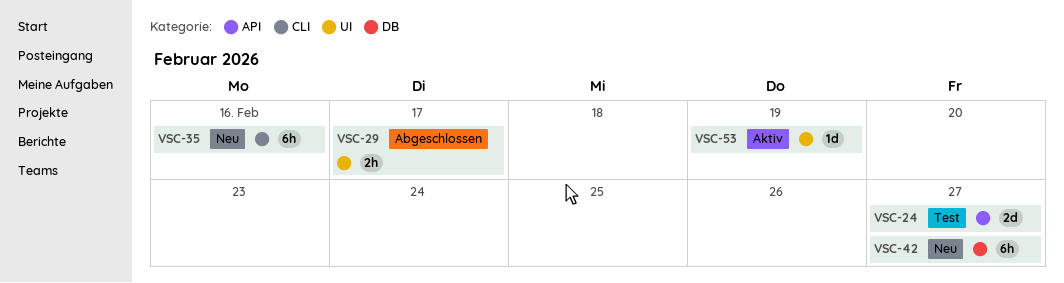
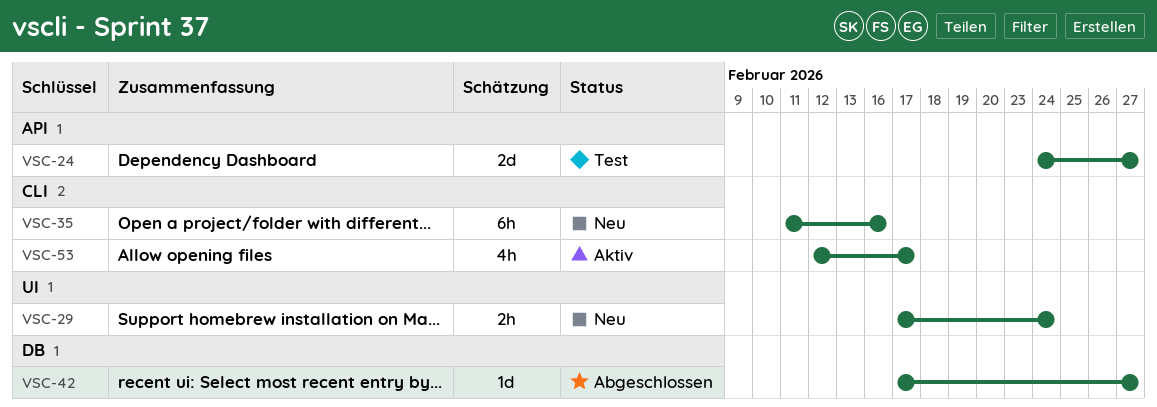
VSC-29, status: Abgeschlossen -> Neu
VSC-29, due: Feb 17 -> Feb 24
VSC-42, status: Neu -> Abgeschlossen
VSC-42, estimate: 6h -> 1d
VSC-53, label: UI -> CLI
VSC-53, estimate: 1d -> 4h
VSC-53, due: Feb 19 -> Feb 17

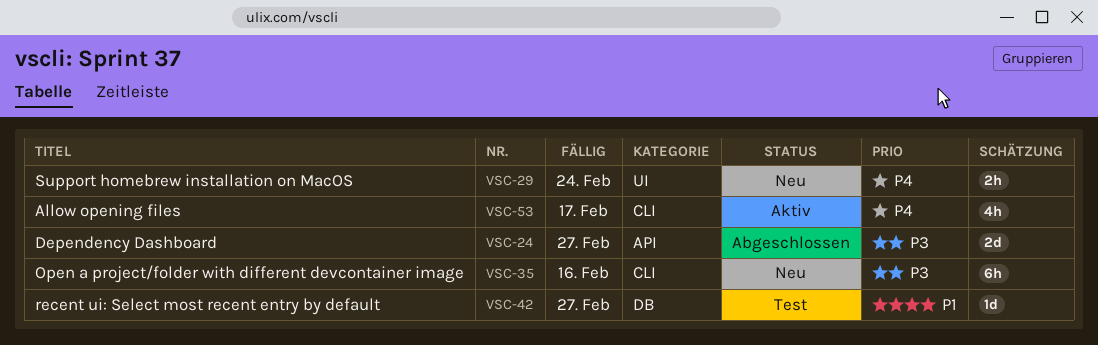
VSC-24, status: Test -> Abgeschlossen
VSC-42, status: Abgeschlossen -> Test

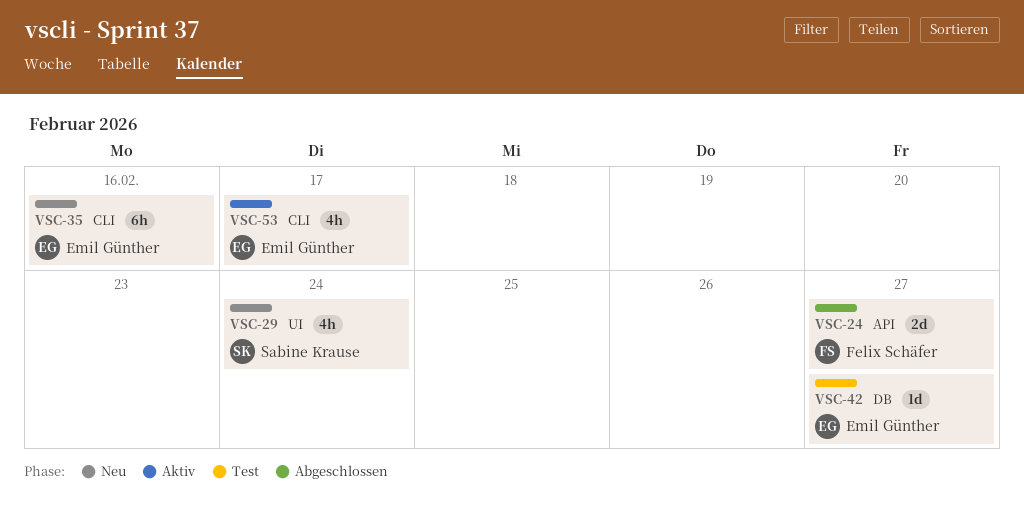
VSC-29, estimate: 2h -> 4h

